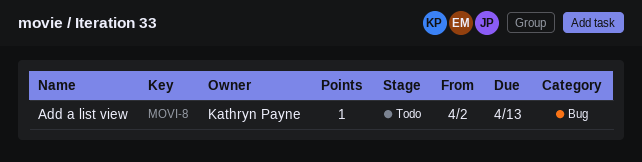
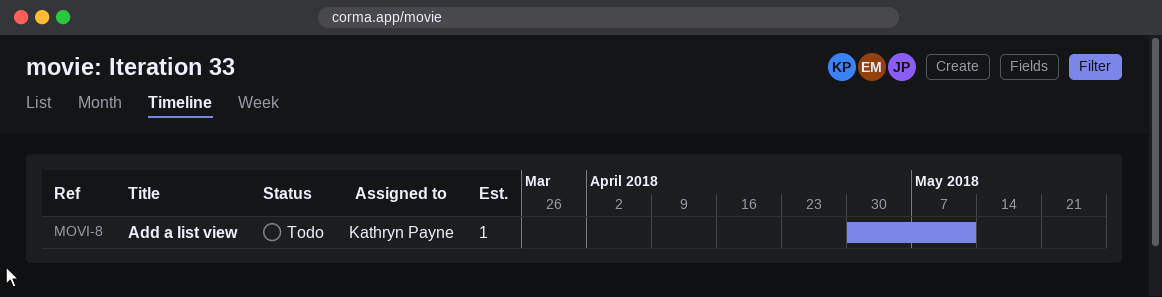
MOVI-8, start: Apr 2 -> Apr 30
MOVI-8, due: Apr 13 -> May 11

